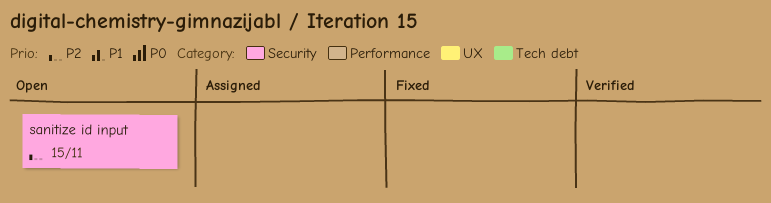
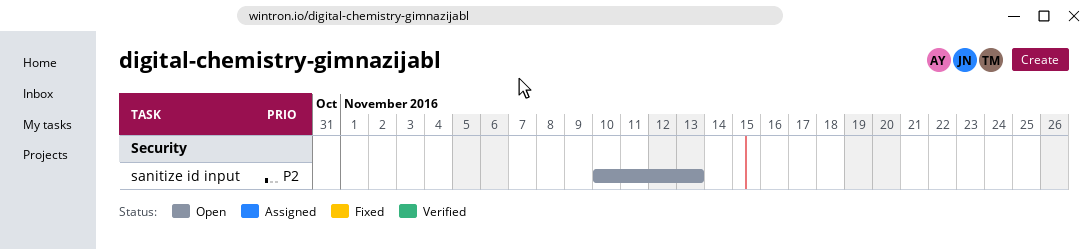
sanitize id input, due: Nov 15 -> Nov 13

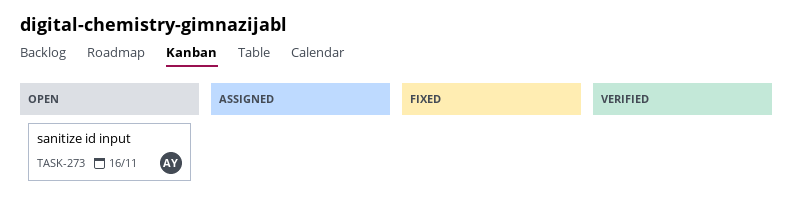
sanitize id input, due: Nov 13 -> Nov 16

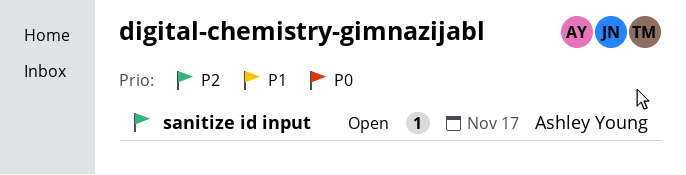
sanitize id input, due: Nov 16 -> Nov 17

